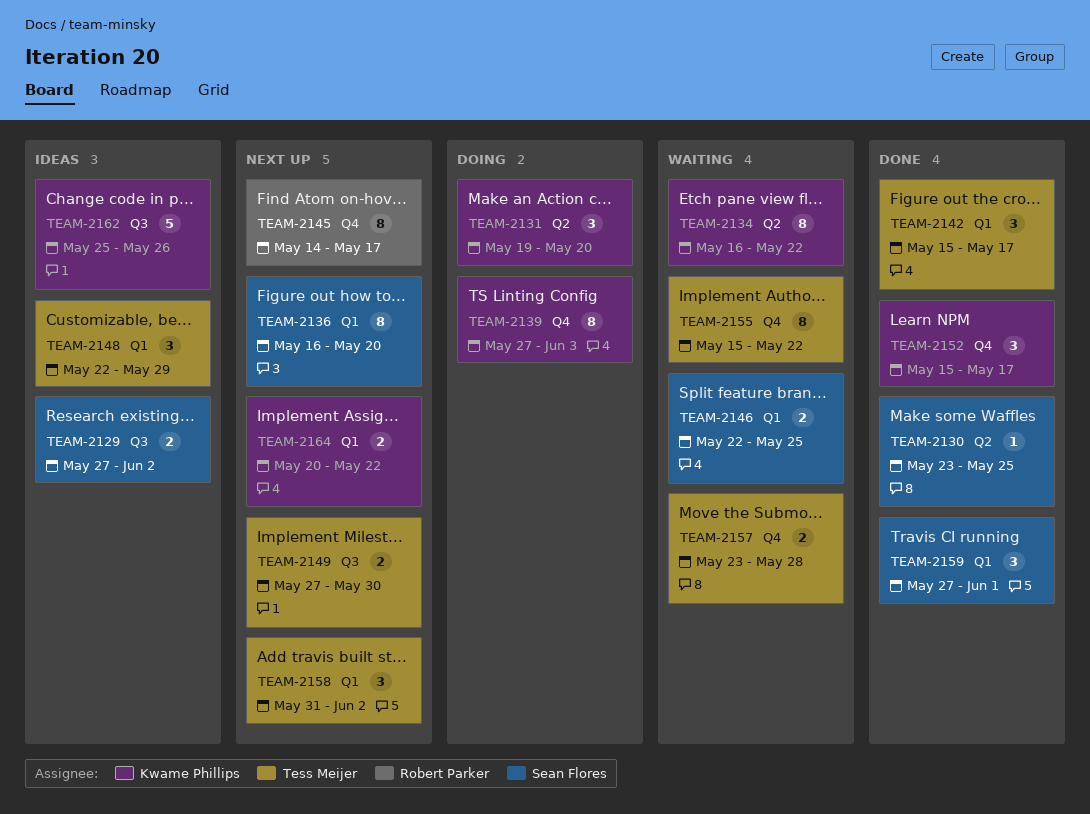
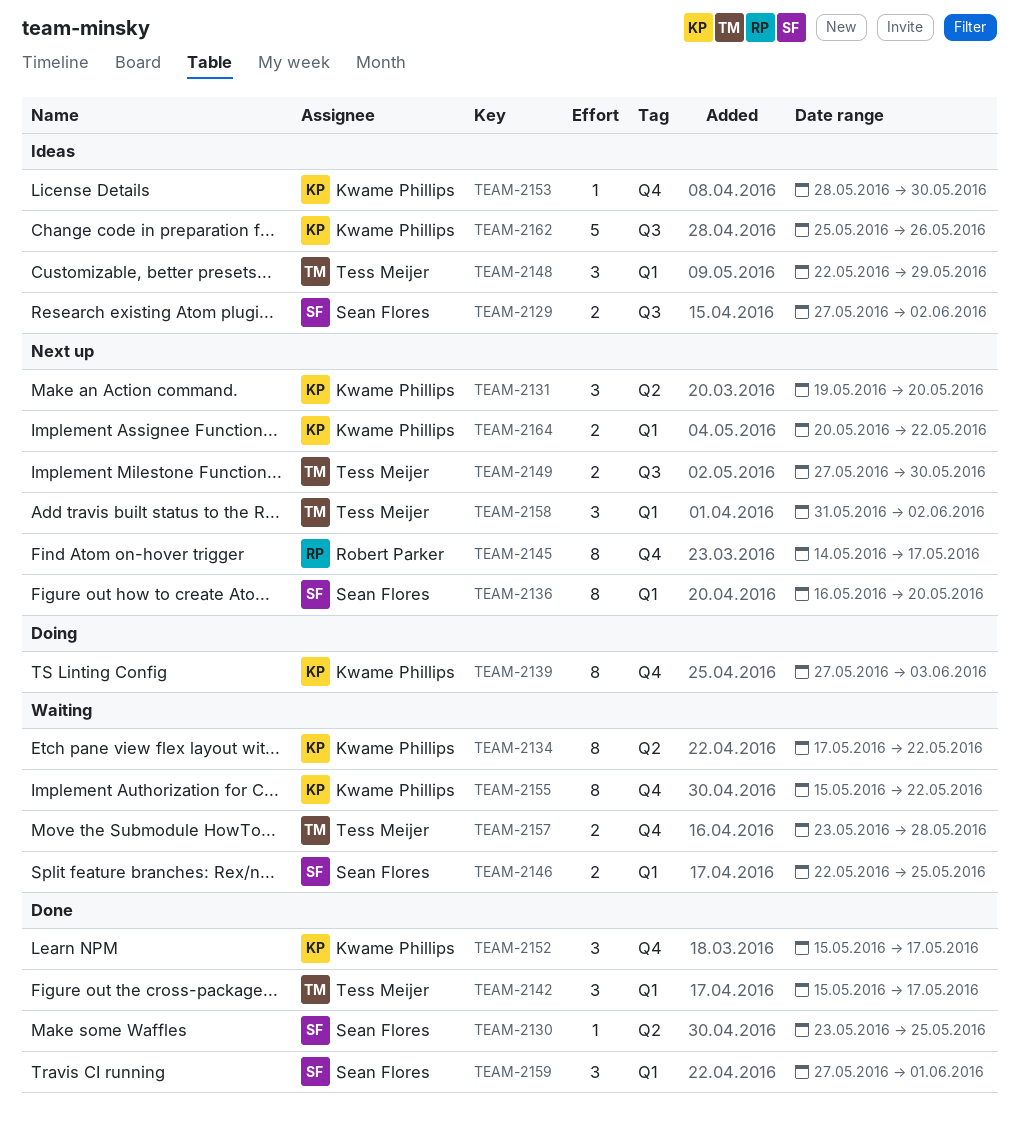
TEAM-2131, status: Doing -> Next up
TEAM-2134, start: May 16 -> May 17
TEAM-2153: none -> present
TEAM-2155, owner: Tess Meijer -> Kwame Phillips

